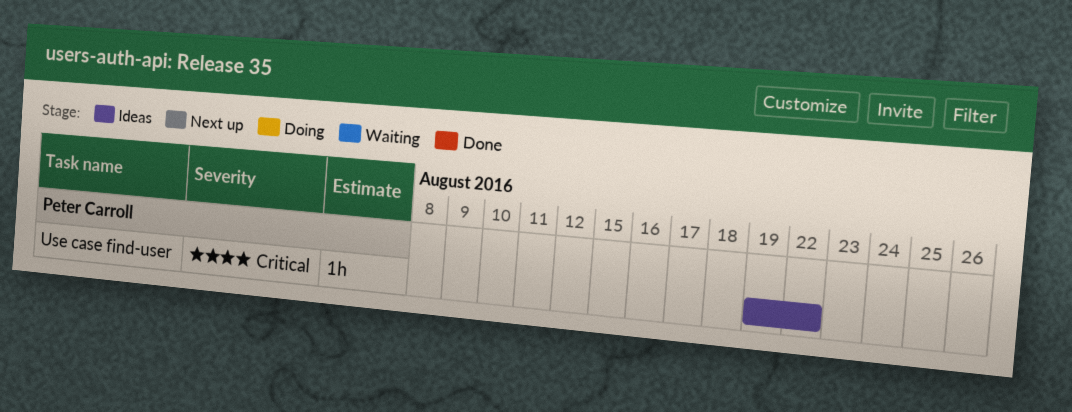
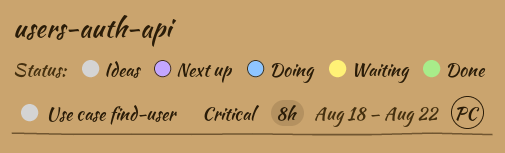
Use case find-user, estimate: 1h -> 8h
Use case find-user, start: Aug 19 -> Aug 18

